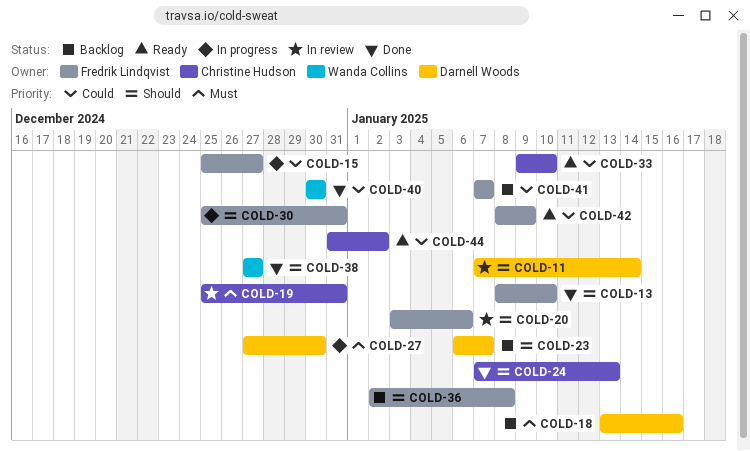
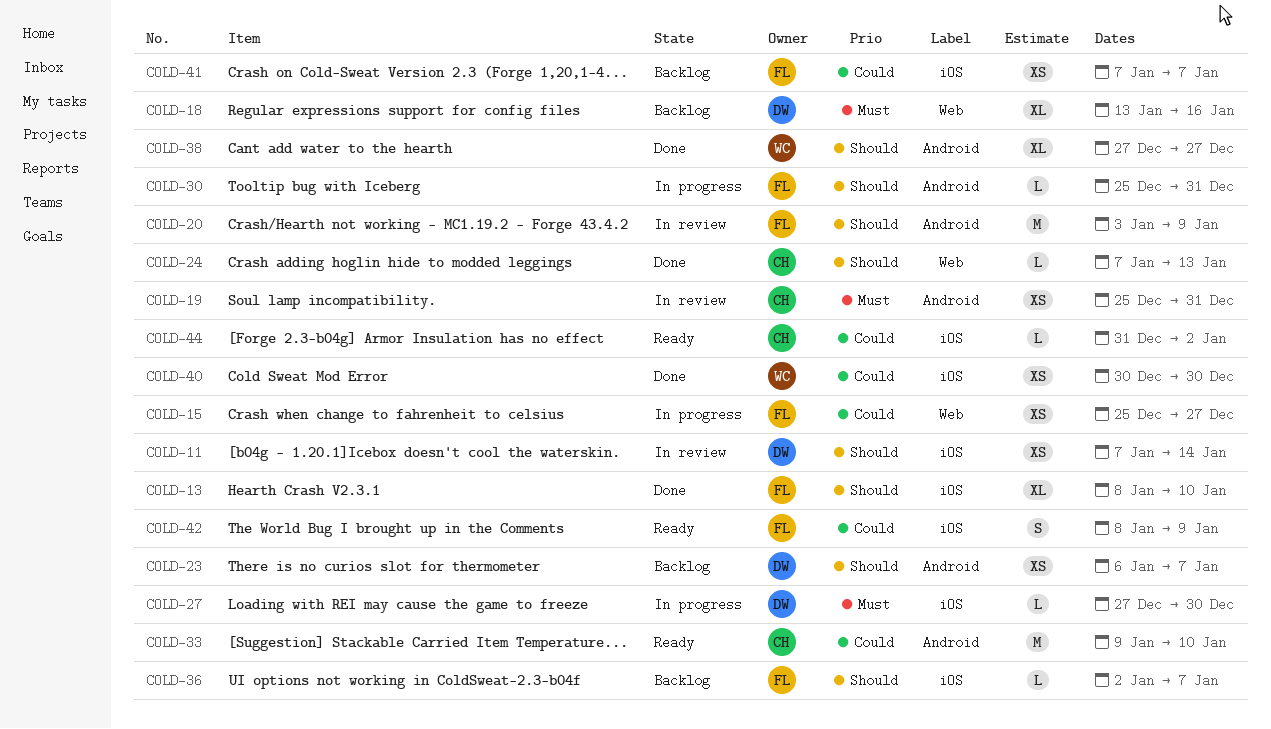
COLD-20, due: Jan 6 -> Jan 9
COLD-36, due: Jan 8 -> Jan 7

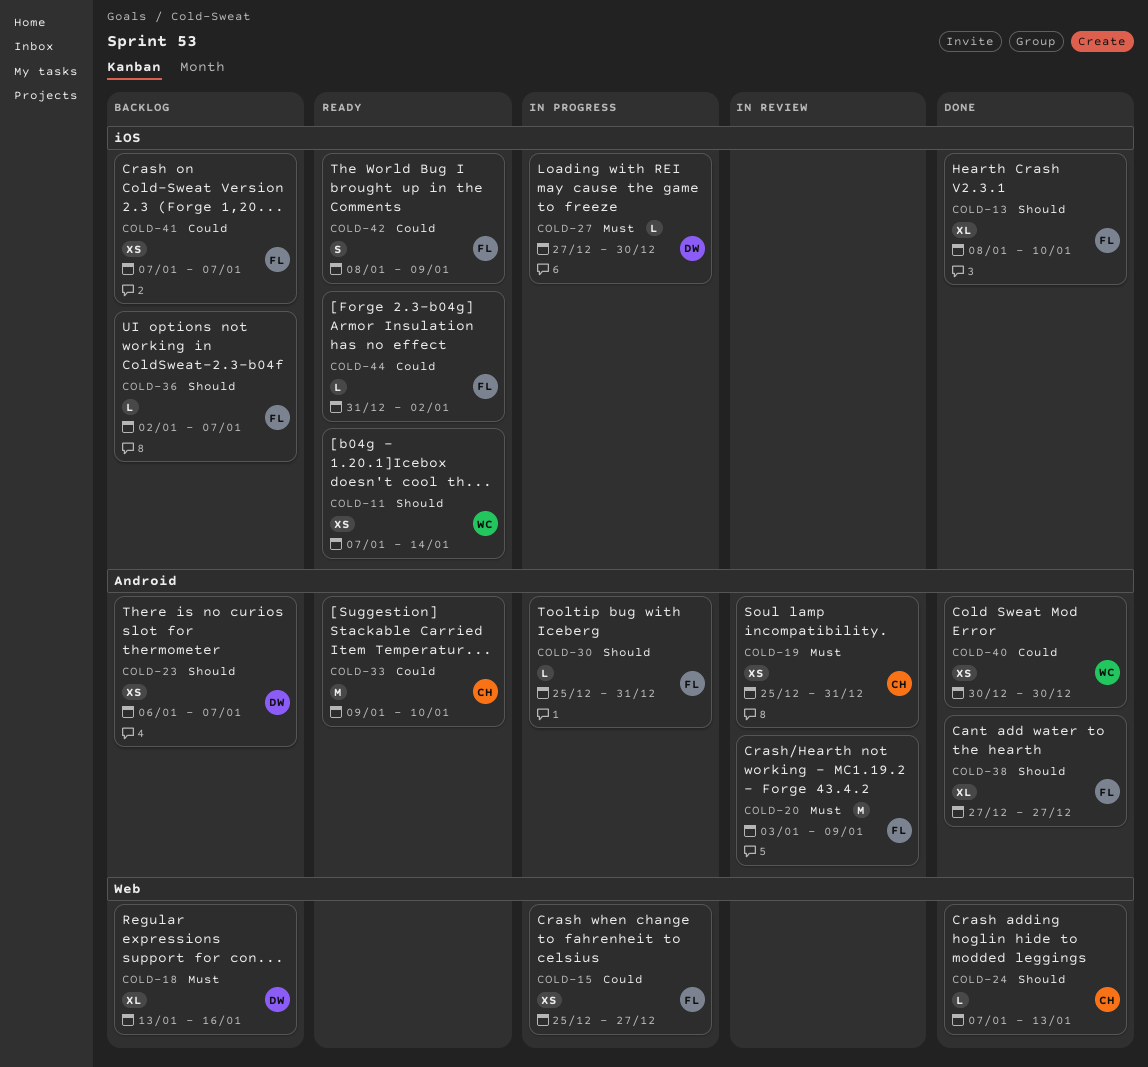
COLD-11, status: In review -> Ready
COLD-11, owner: DW -> WC
COLD-20, priority: Should -> Must
COLD-38, owner: WC -> FL
COLD-40, label: iOS -> Android
COLD-44, owner: CH -> FL

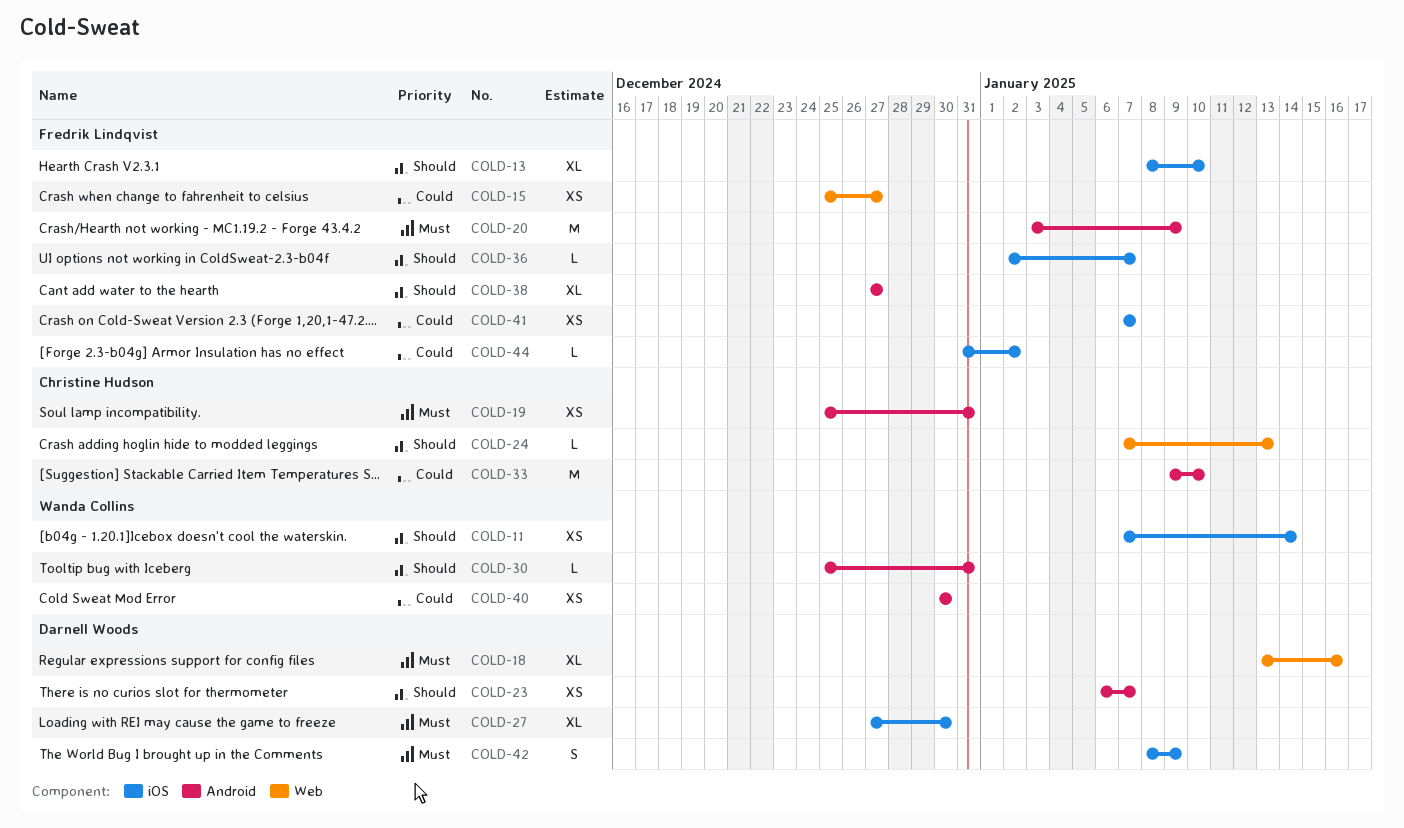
COLD-27, estimate: L -> XL
COLD-30, owner: Fredrik Lindqvist -> Wanda Collins
COLD-42, owner: Fredrik Lindqvist -> Darnell Woods
COLD-42, priority: Could -> Must

